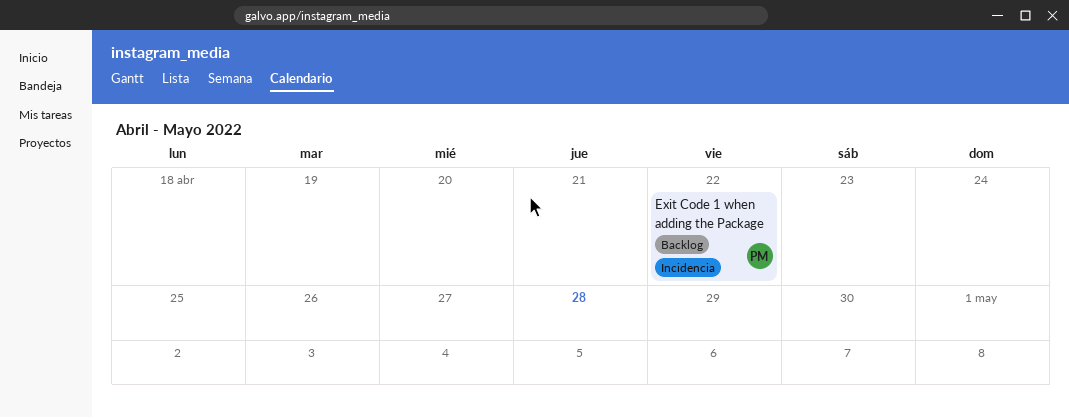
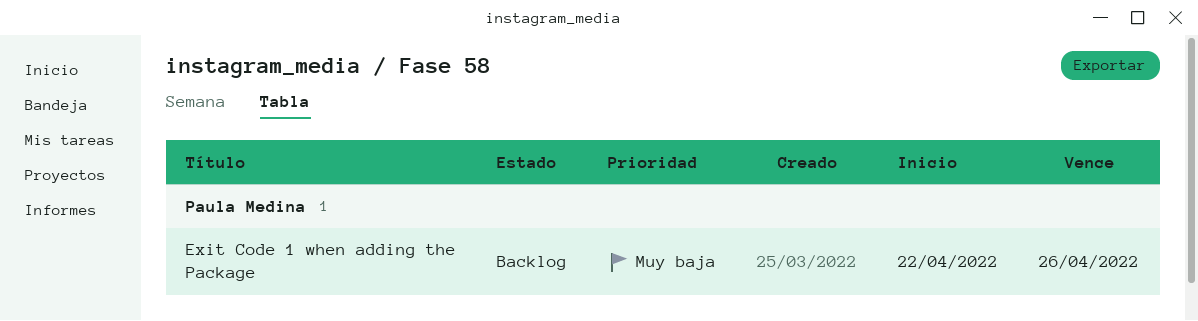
Exit Code 1 when adding the Package, due: Apr 22 -> Apr 26

